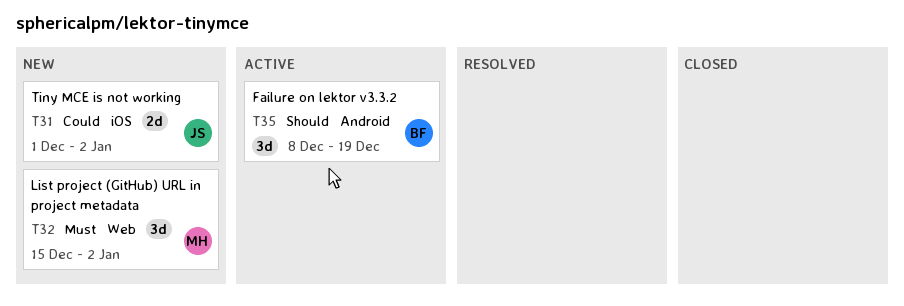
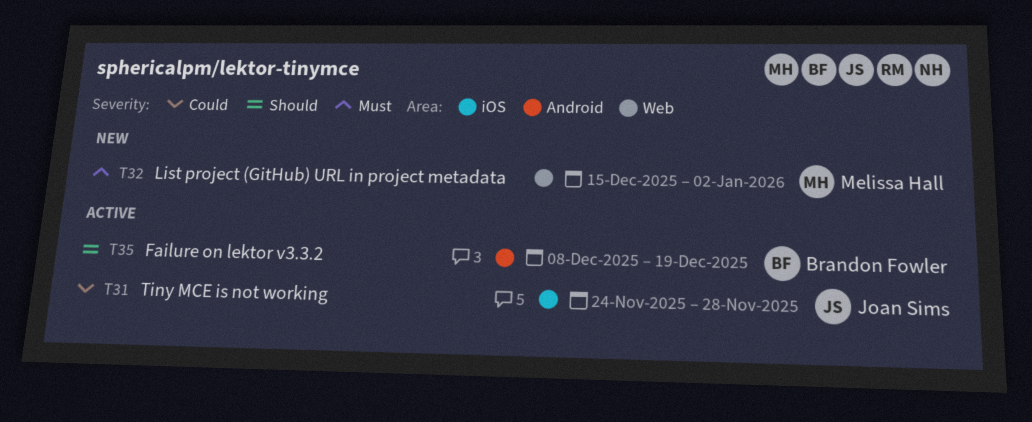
T31, status: New -> Active
T31, start: Dec 1 -> Nov 24
T31, due: Jan 2 -> Nov 28

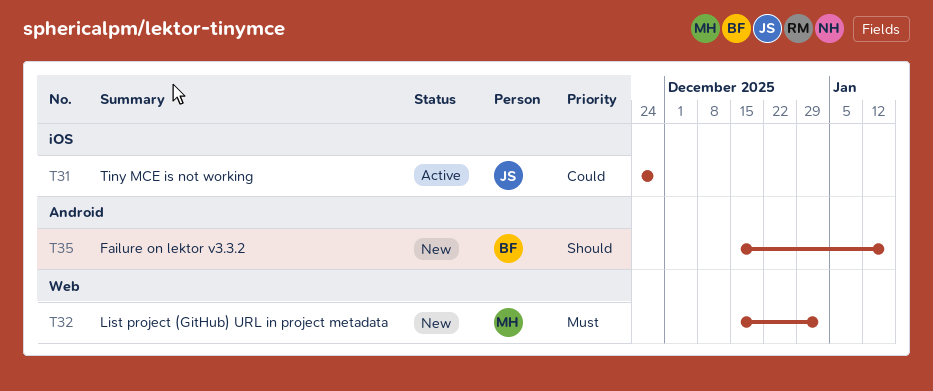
T35, status: Active -> New
T35, start: Dec 8 -> Dec 15
T35, due: Dec 19 -> Jan 16

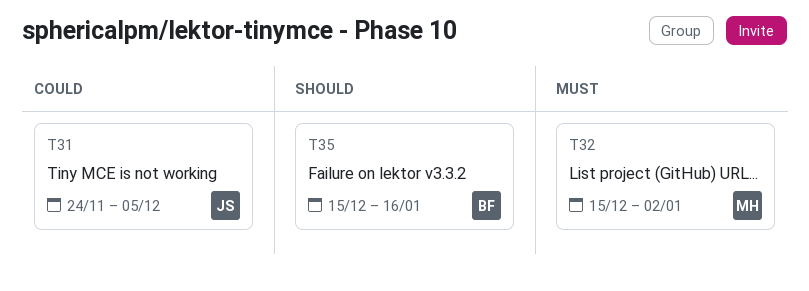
T31, due: Nov 28 -> Dec 5

